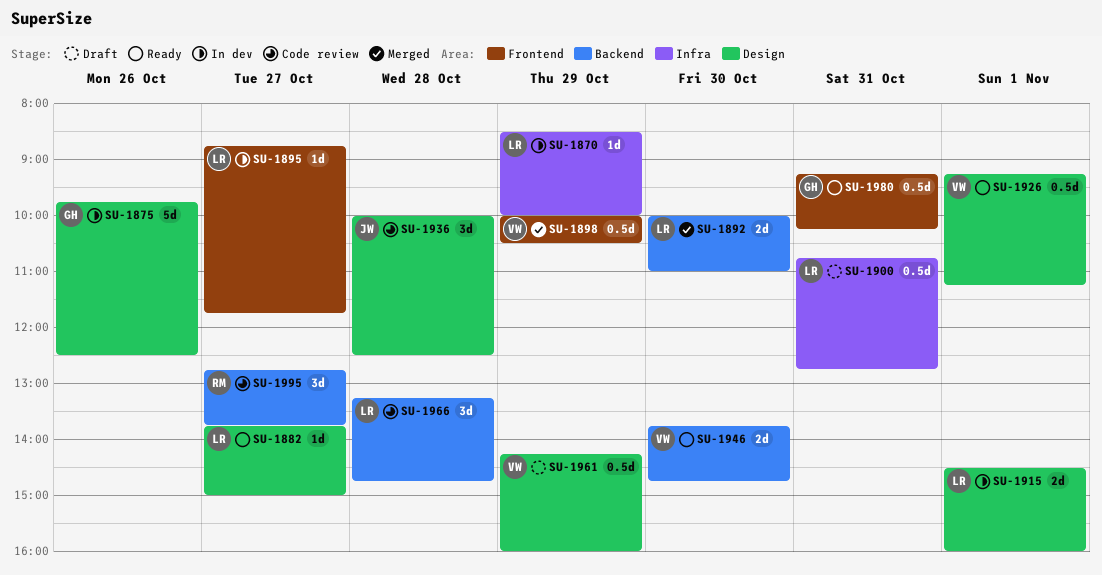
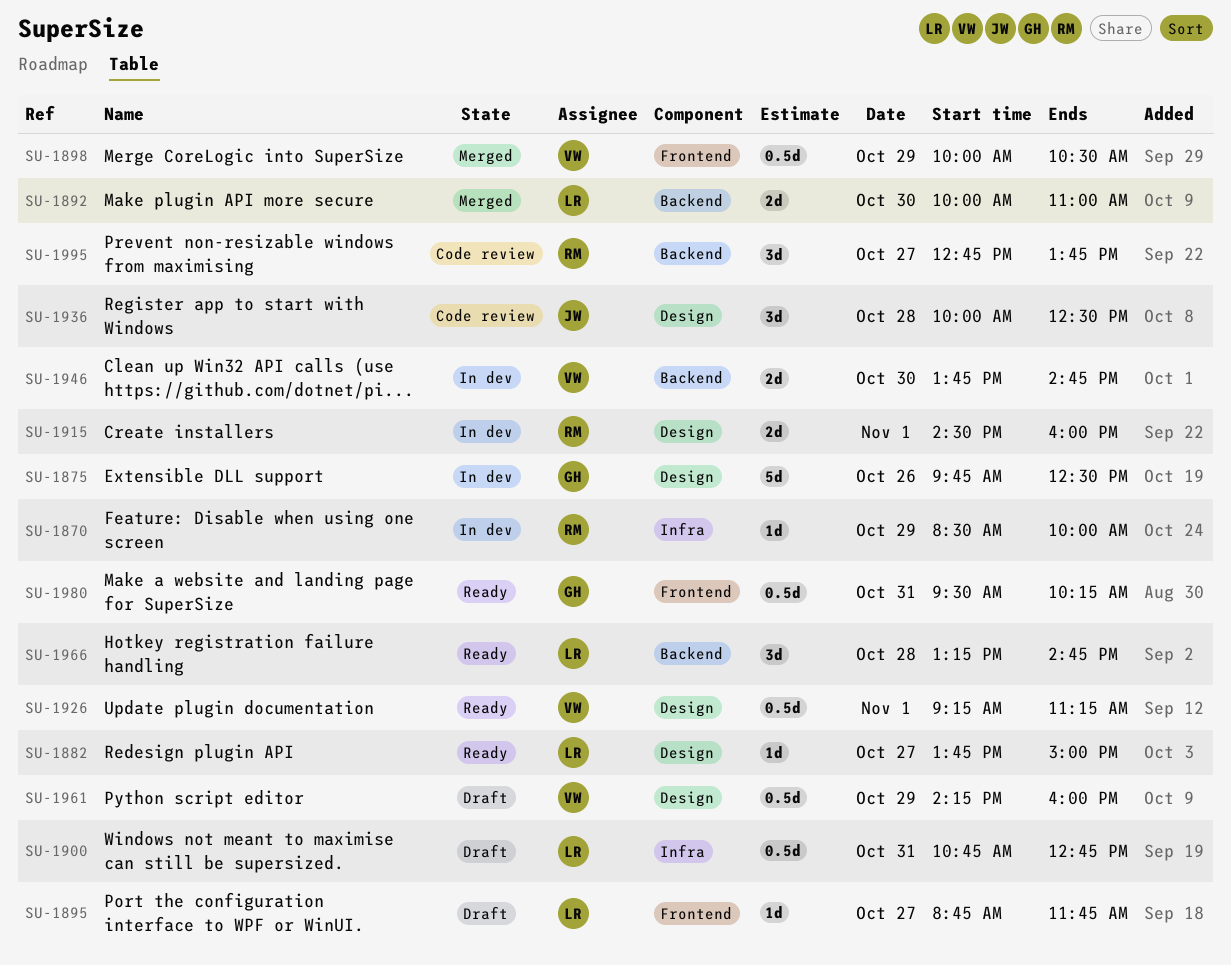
SU-1870, owner: LR -> RM
SU-1895, status: In dev -> Draft
SU-1915, owner: LR -> RM
SU-1946, status: Ready -> In dev
SU-1966, status: Code review -> Ready
SU-1980, begins: 09:15 -> 09:30

